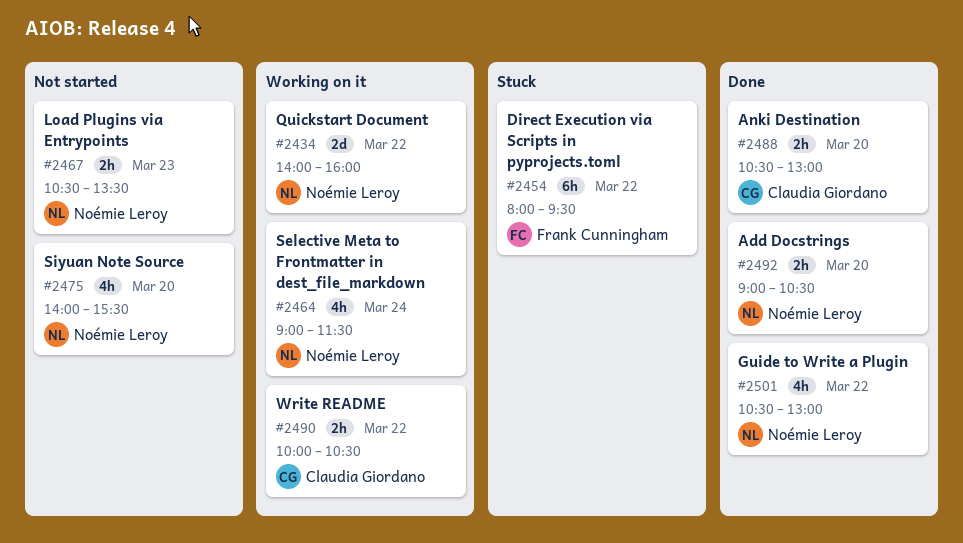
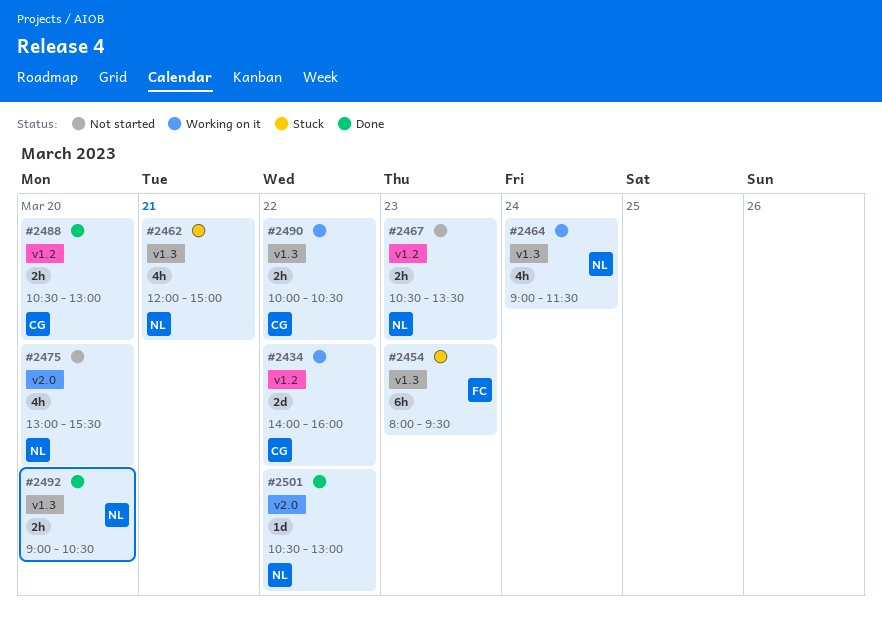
#2434, owner: Noémie Leroy -> Claudia Giordano
#2454, day: Mar 22 -> Mar 23
#2462: none -> present
#2475, begins: 14:00 -> 13:00
#2501, estimate: 4h -> 1d

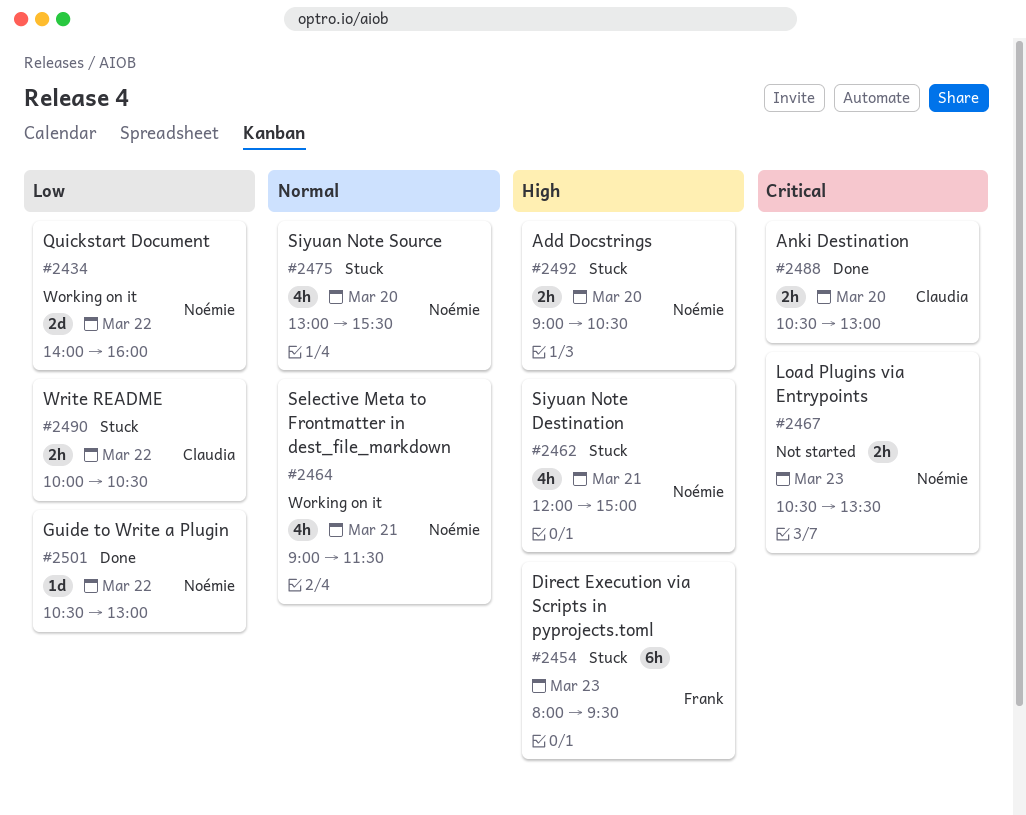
#2434, owner: Claudia -> Noémie
#2464, day: Mar 24 -> Mar 21
#2475, status: Not started -> Stuck
#2490, status: Working on it -> Stuck
#2492, status: Done -> Stuck

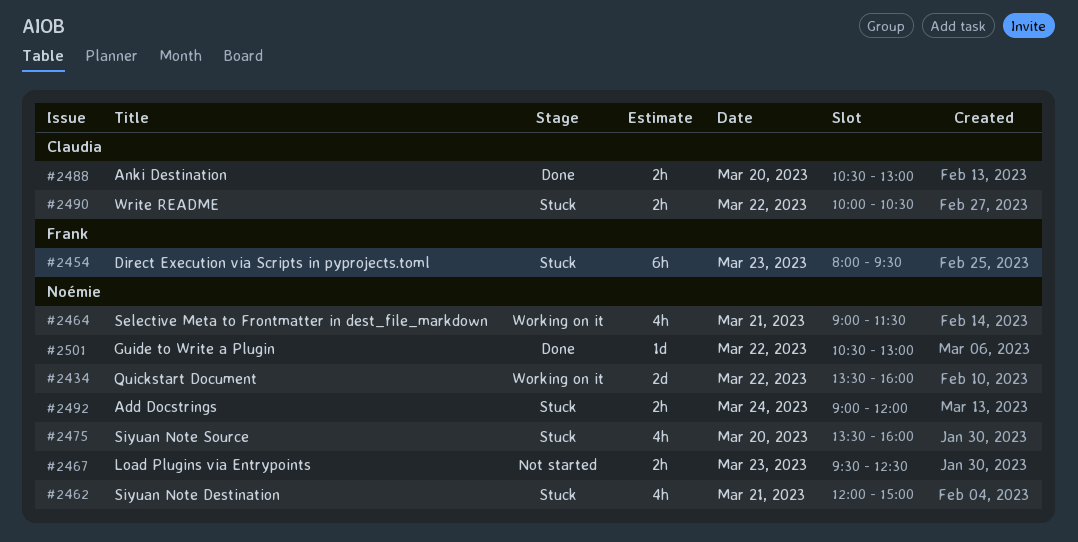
#2434, begins: 14:00 -> 13:30
#2467, begins: 10:30 -> 09:30
#2467, ends: 13:30 -> 12:30
#2475, begins: 13:00 -> 13:30
#2475, ends: 15:30 -> 16:00
#2492, day: Mar 20 -> Mar 24
#2492, ends: 10:30 -> 12:00

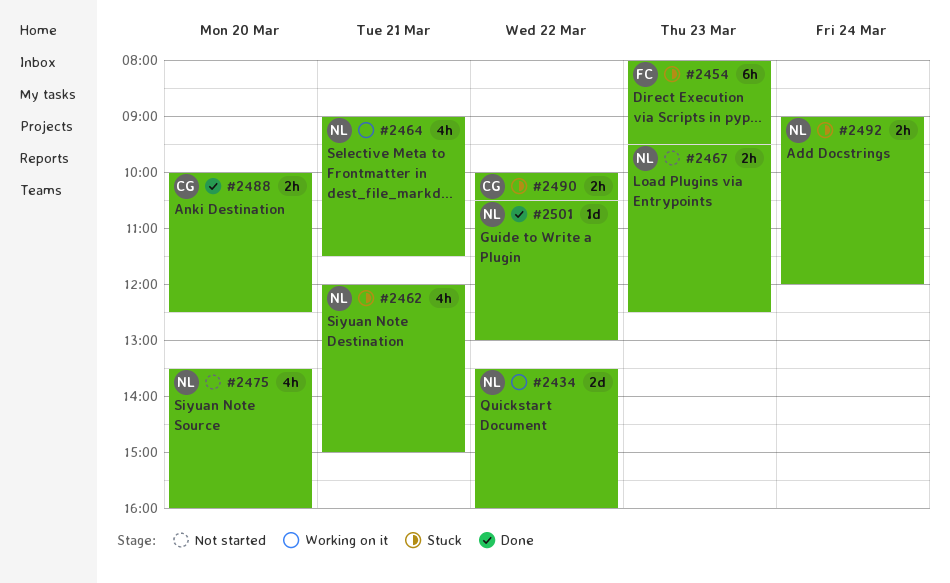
#2475, status: Stuck -> Not started
#2488, begins: 10:30 -> 10:00
#2488, ends: 13:00 -> 12:30

